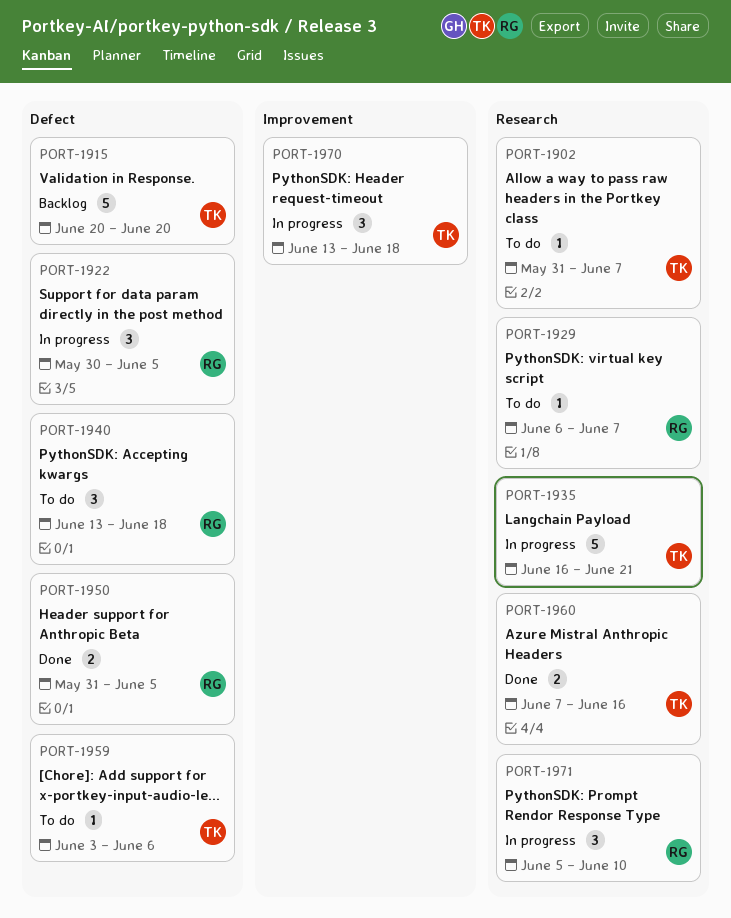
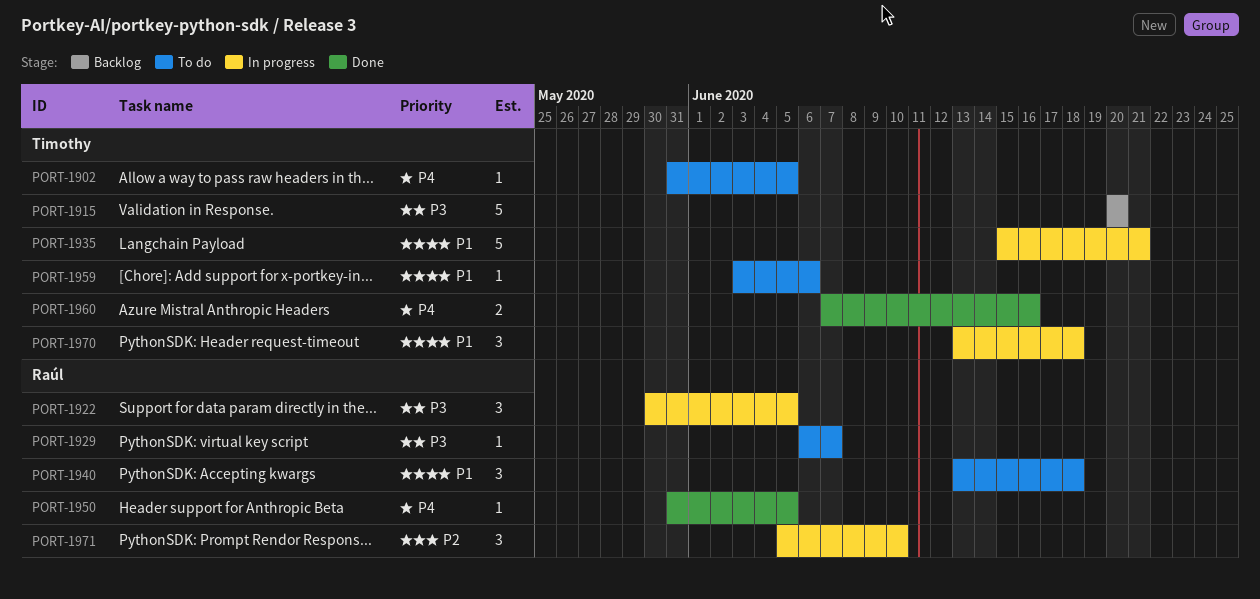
PORT-1902, due: Jun 7 -> Jun 5
PORT-1935, start: Jun 16 -> Jun 15
PORT-1950, estimate: 2 -> 1

